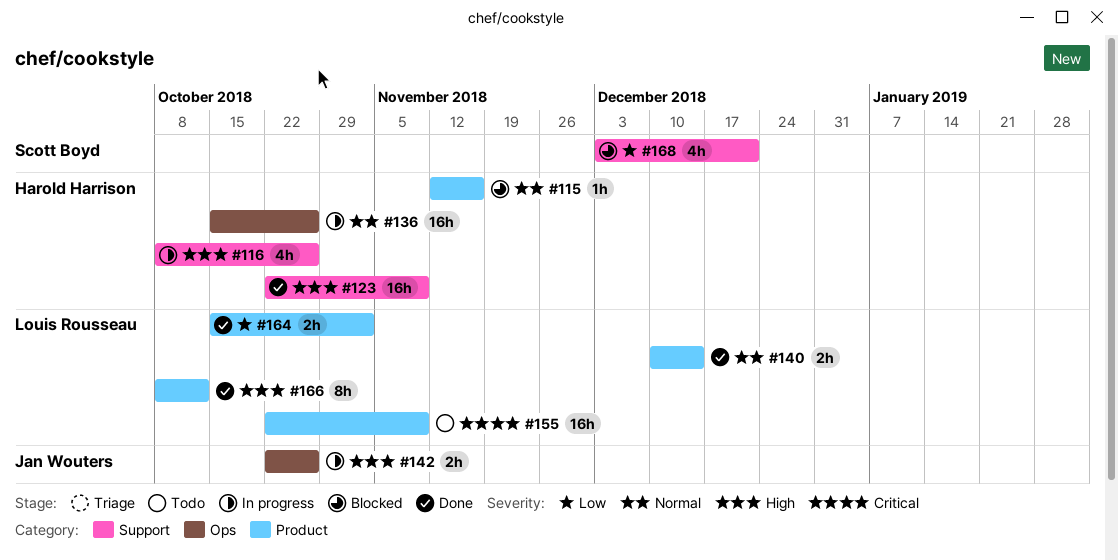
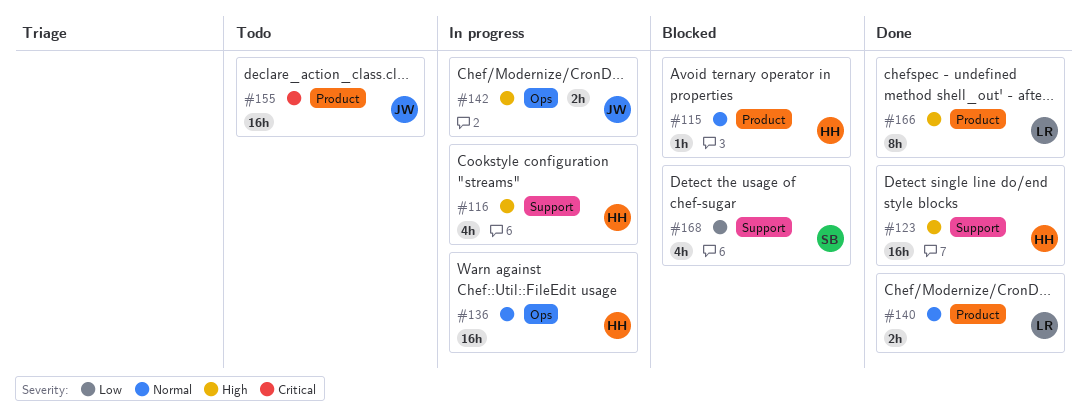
#155, owner: Louis Rousseau -> Jan Wouters
#164: present -> none

